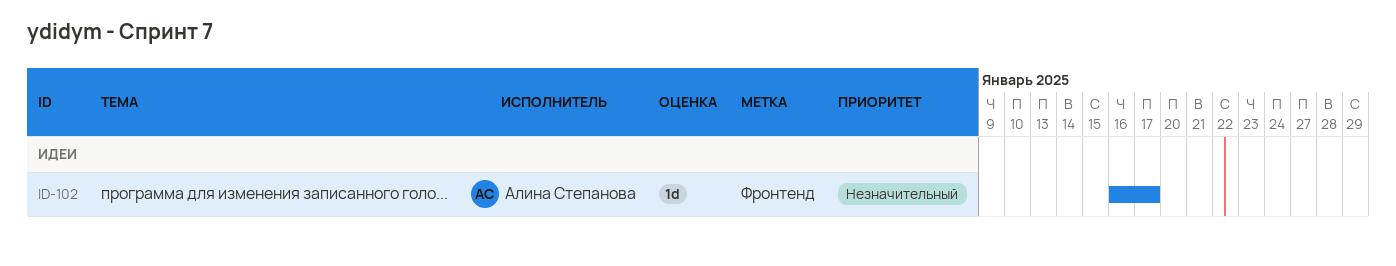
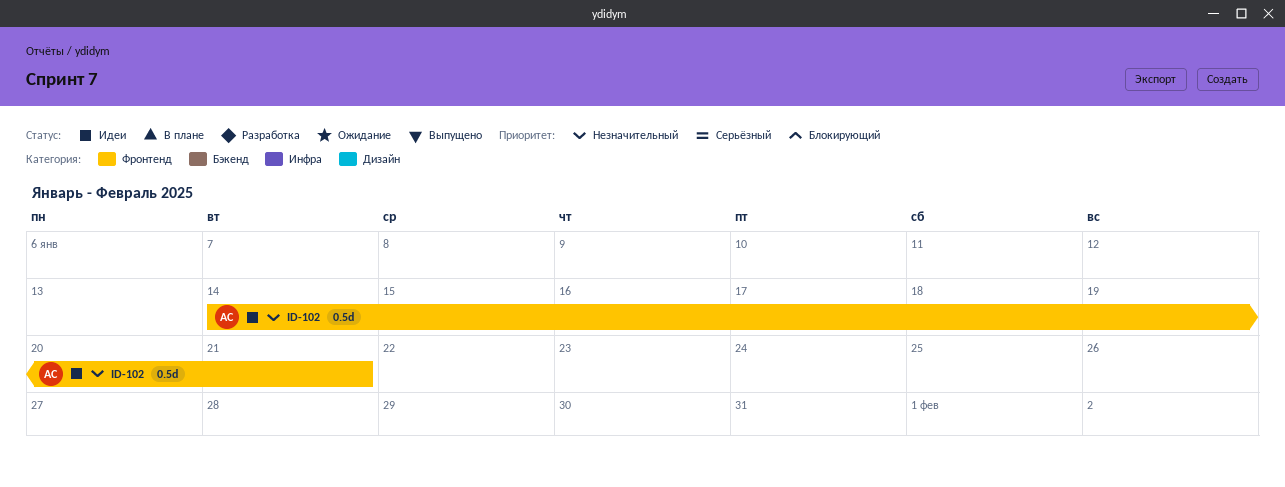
ID-102, estimate: 1d -> 0.5d
ID-102, start: Jan 16 -> Jan 14
ID-102, due: Jan 17 -> Jan 21

